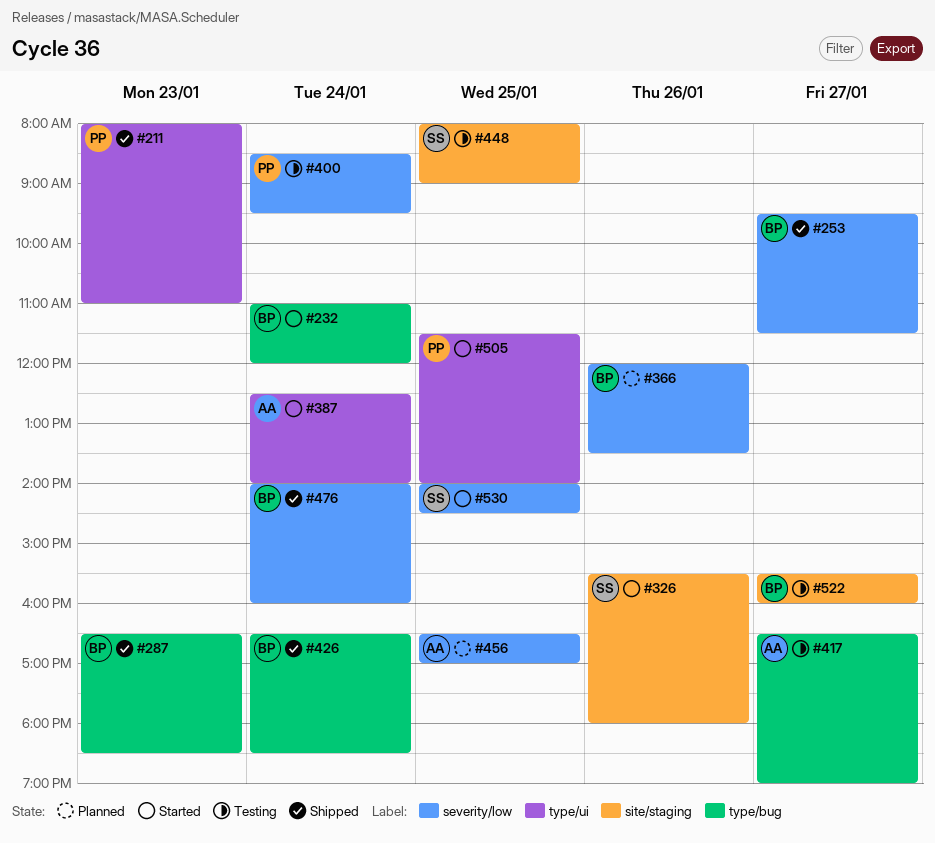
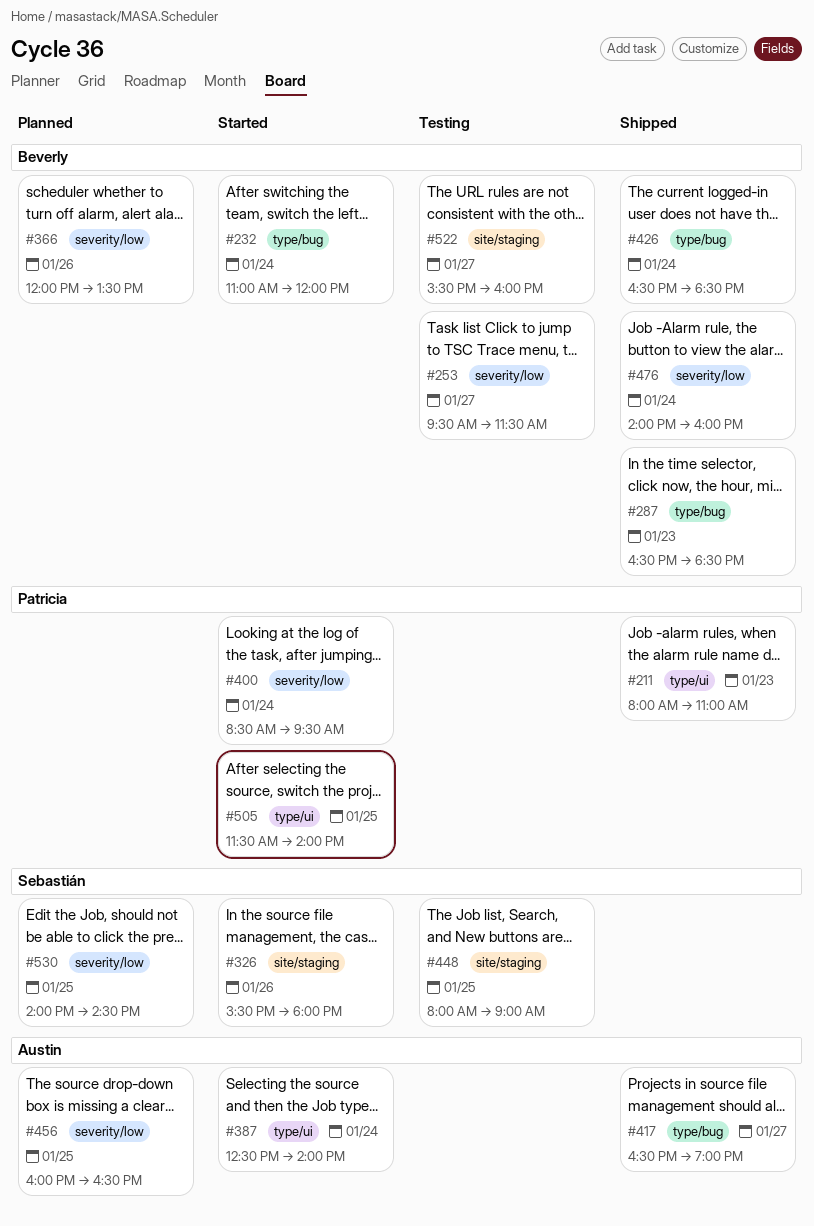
#253, status: Shipped -> Testing
#400, status: Testing -> Started
#417, status: Testing -> Shipped
#456, begins: 16:30 -> 16:00
#456, ends: 17:00 -> 16:30
#530, status: Started -> Planned

